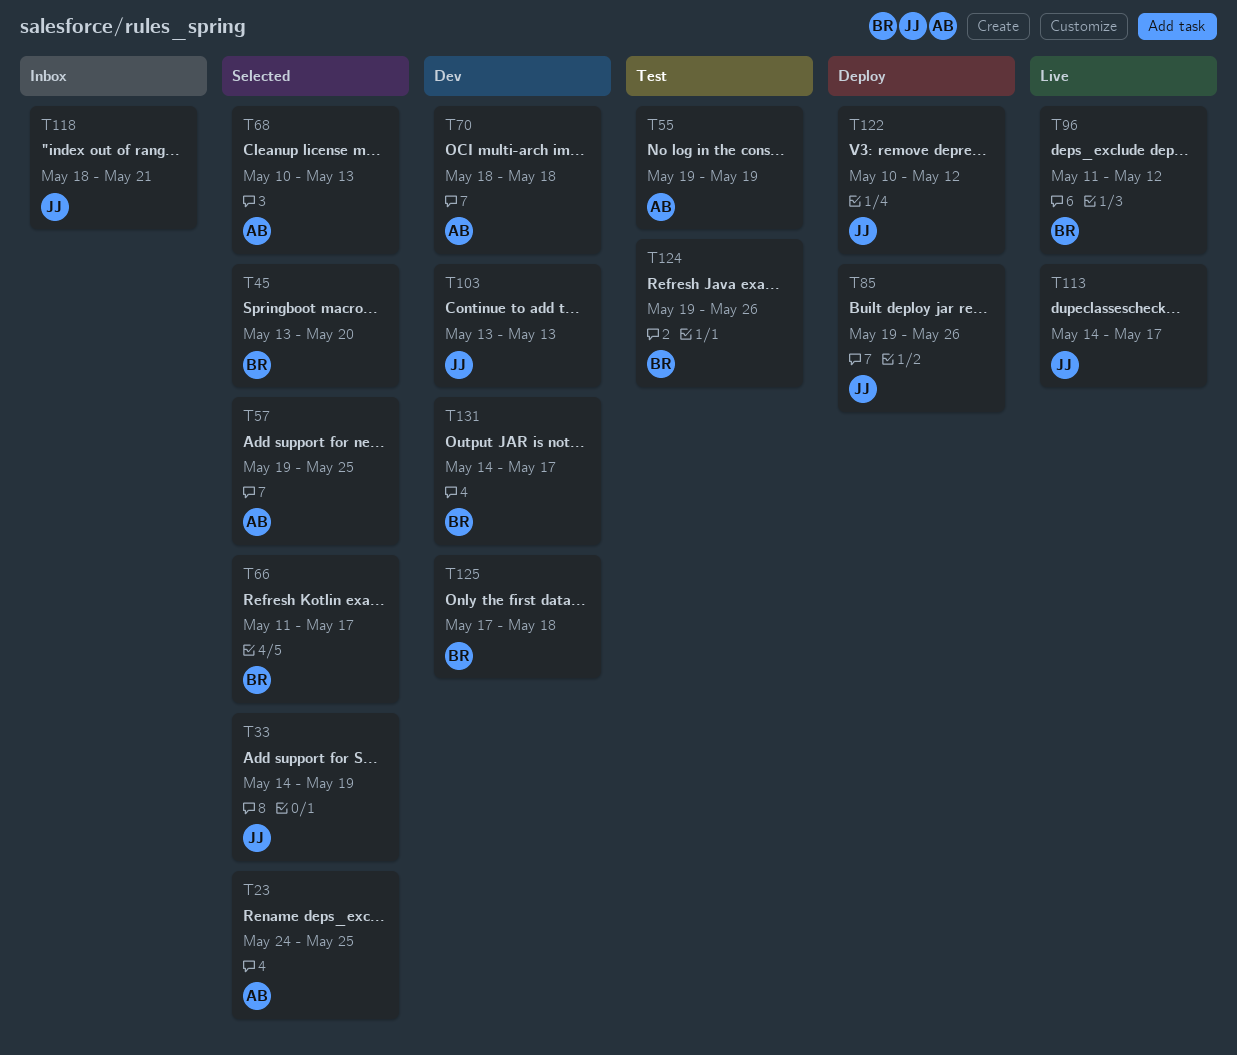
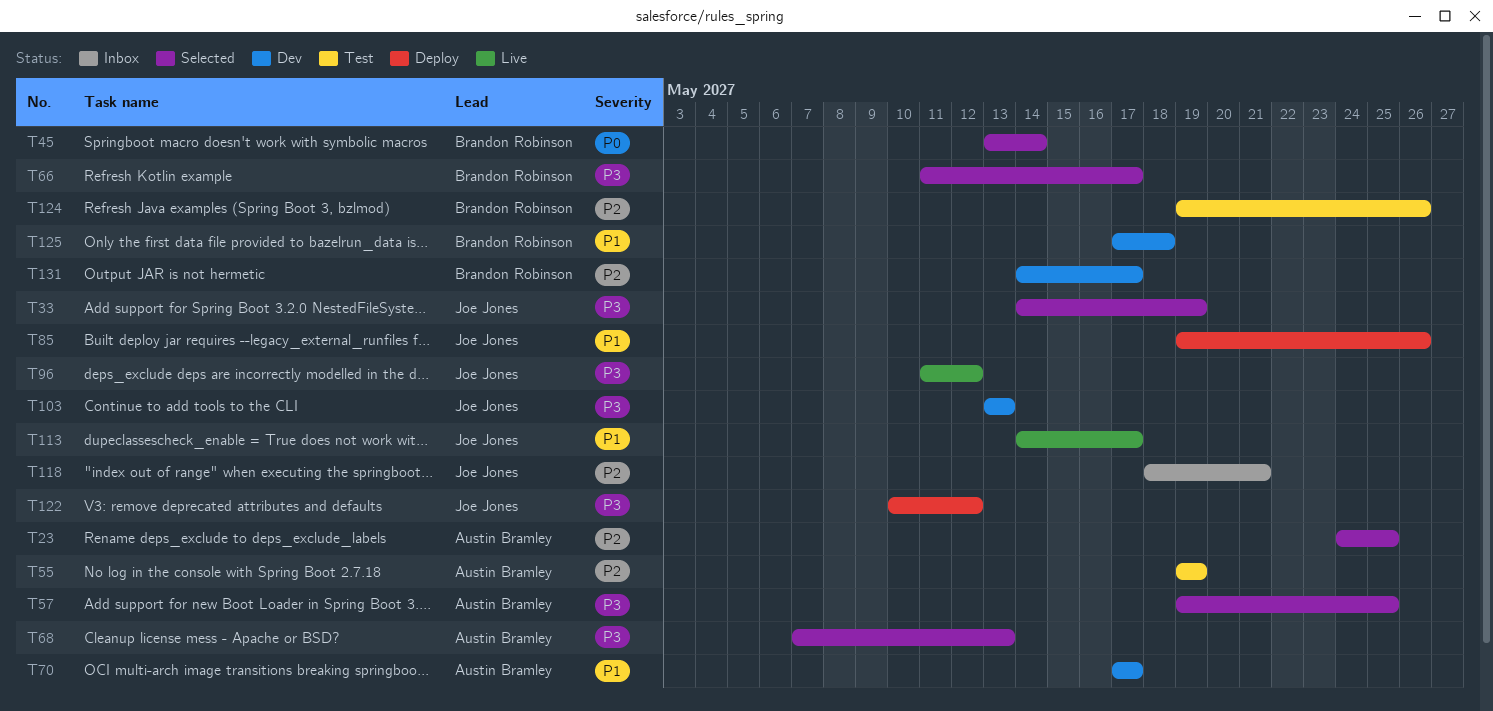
T45, due: May 20 -> May 14
T68, start: May 10 -> May 7
T70, start: May 18 -> May 17
T70, due: May 18 -> May 17
T96, owner: Brandon Robinson -> Joe Jones

